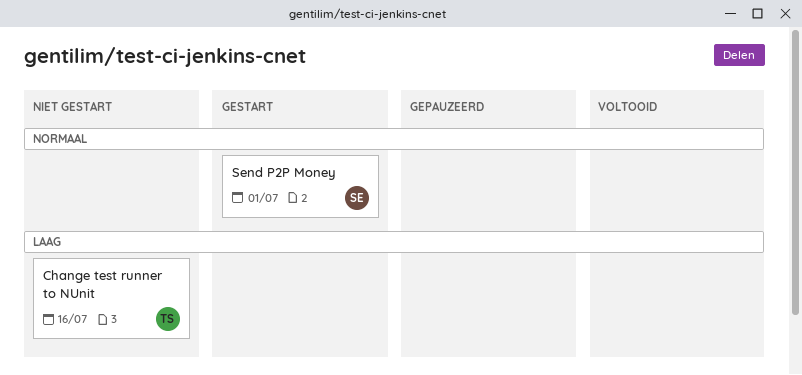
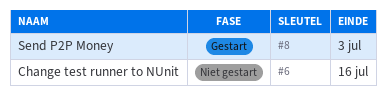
Send P2P Money, due: Jul 1 -> Jul 3

